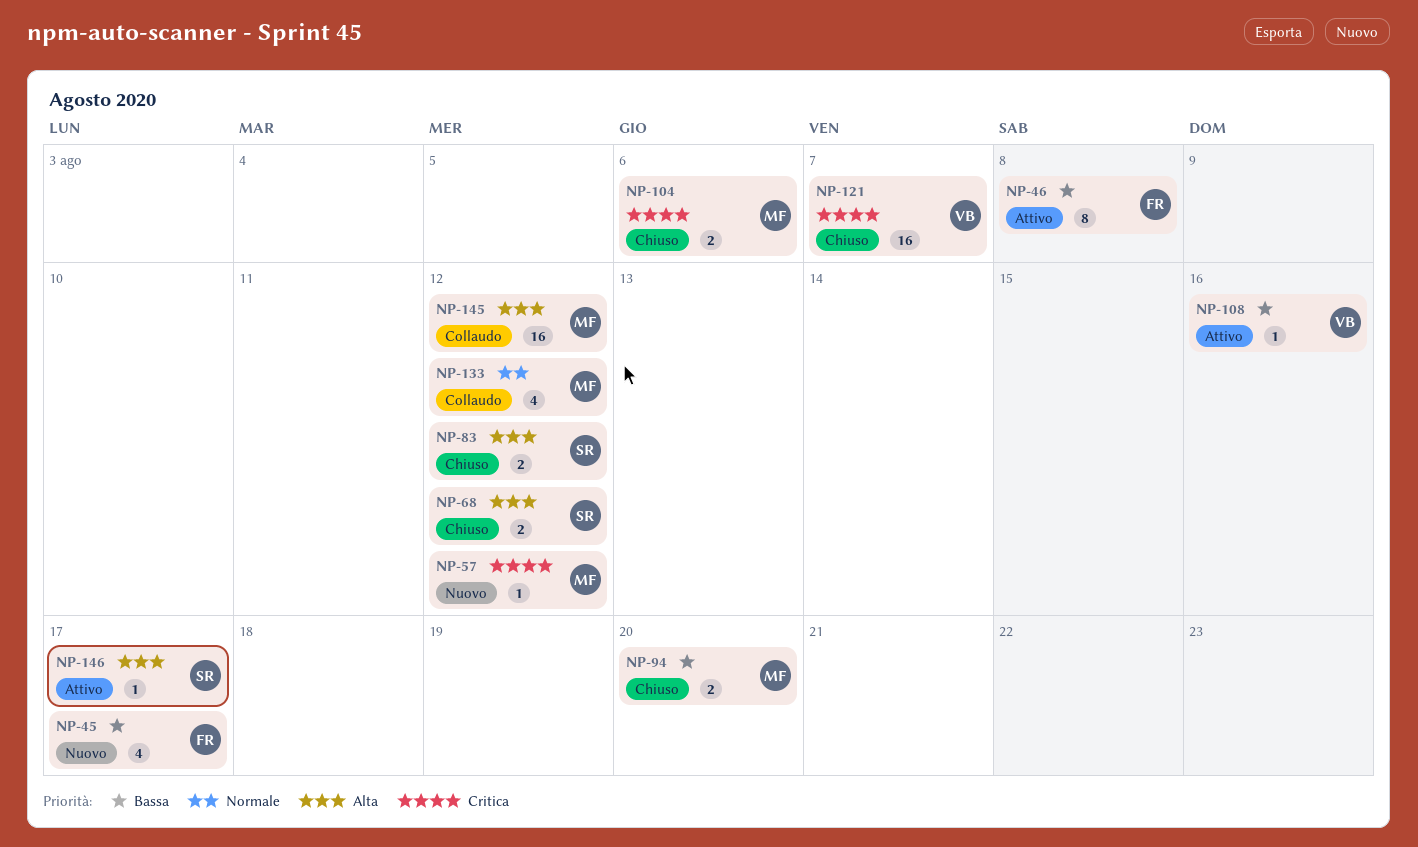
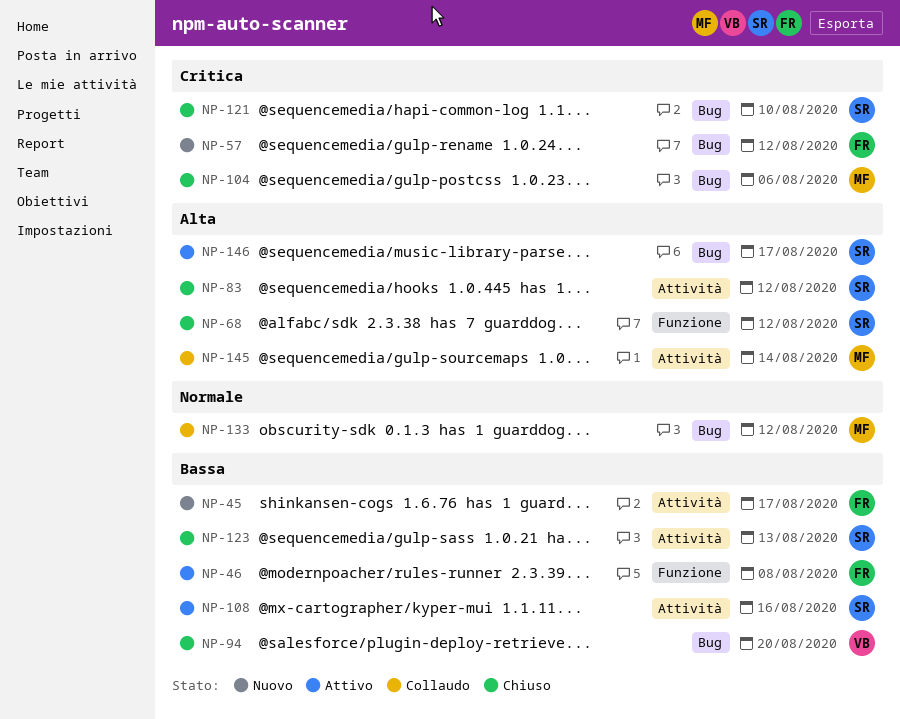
NP-57, owner: MF -> FR
NP-94, owner: MF -> VB
NP-108, owner: VB -> SR
NP-121, owner: VB -> SR
NP-121, due: Aug 7 -> Aug 10
NP-123: none -> present
NP-145, due: Aug 12 -> Aug 14

